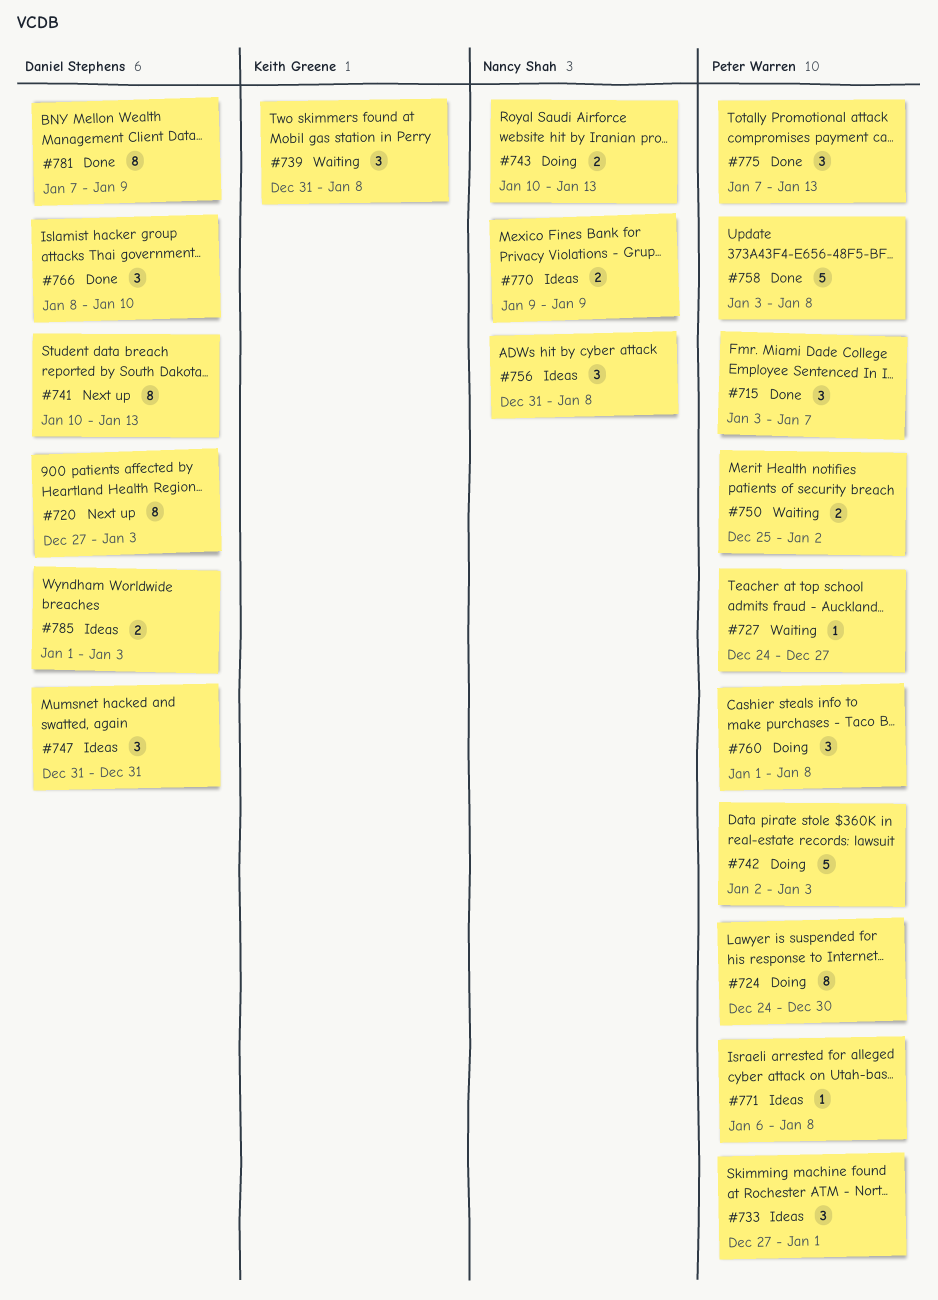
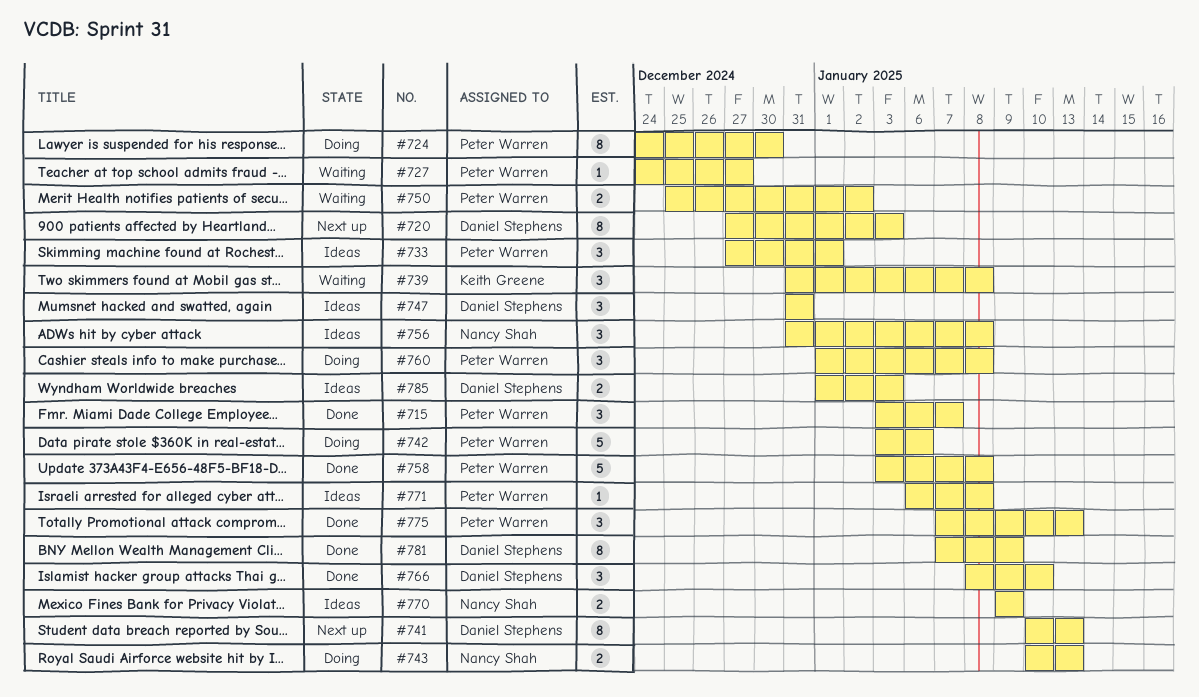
#742, start: Jan 2 -> Jan 3
#742, due: Jan 3 -> Jan 6

